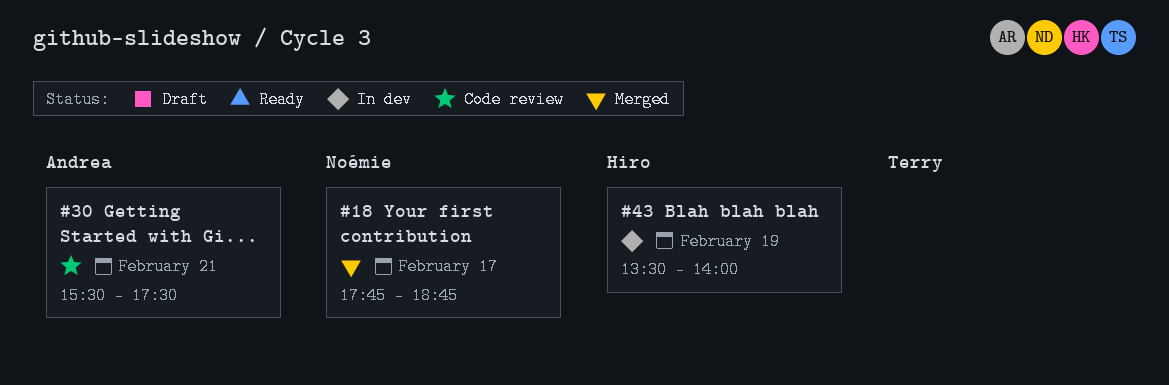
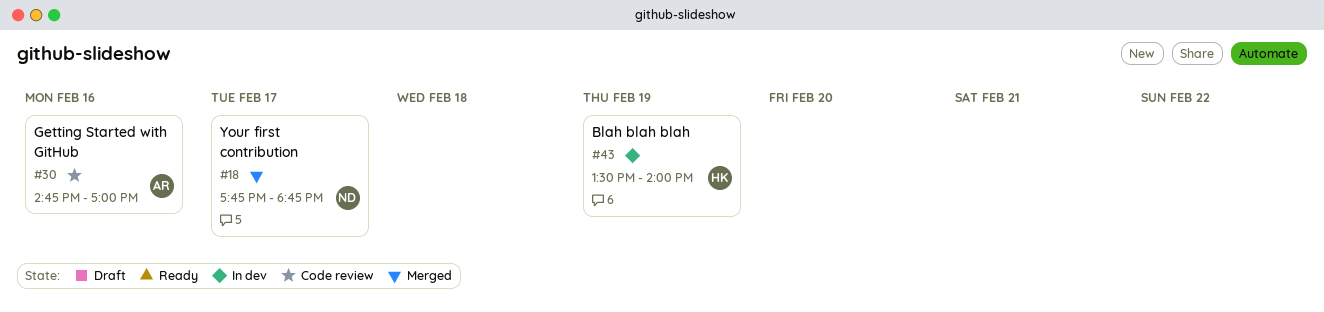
#30, day: Feb 21 -> Feb 16
#30, begins: 15:30 -> 14:45
#30, ends: 17:30 -> 17:00

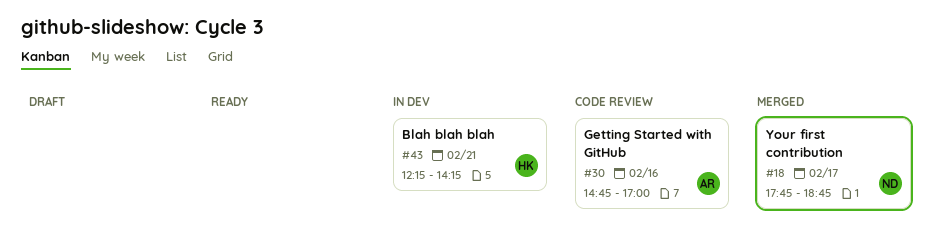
#43, day: Feb 19 -> Feb 21
#43, begins: 13:30 -> 12:15
#43, ends: 14:00 -> 14:15

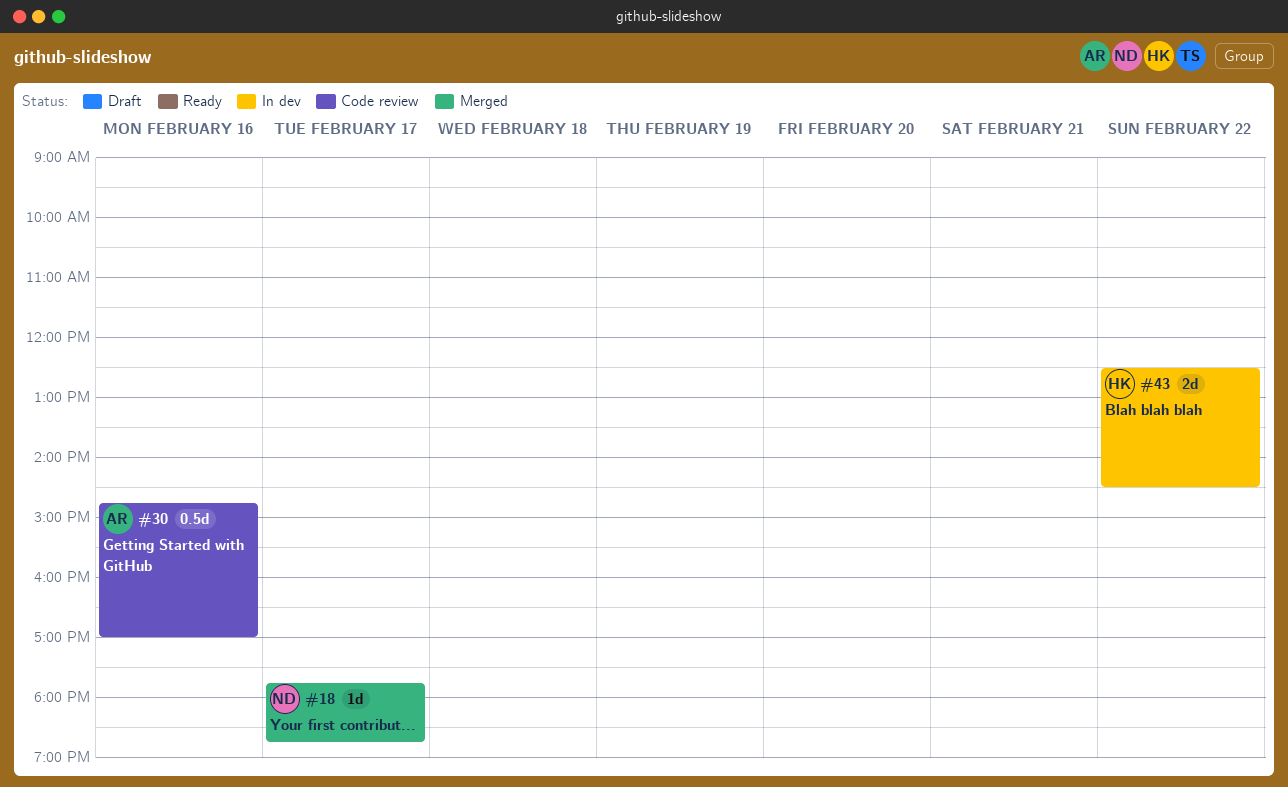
#43, day: Feb 21 -> Feb 22
#43, begins: 12:15 -> 12:30
#43, ends: 14:15 -> 14:30

